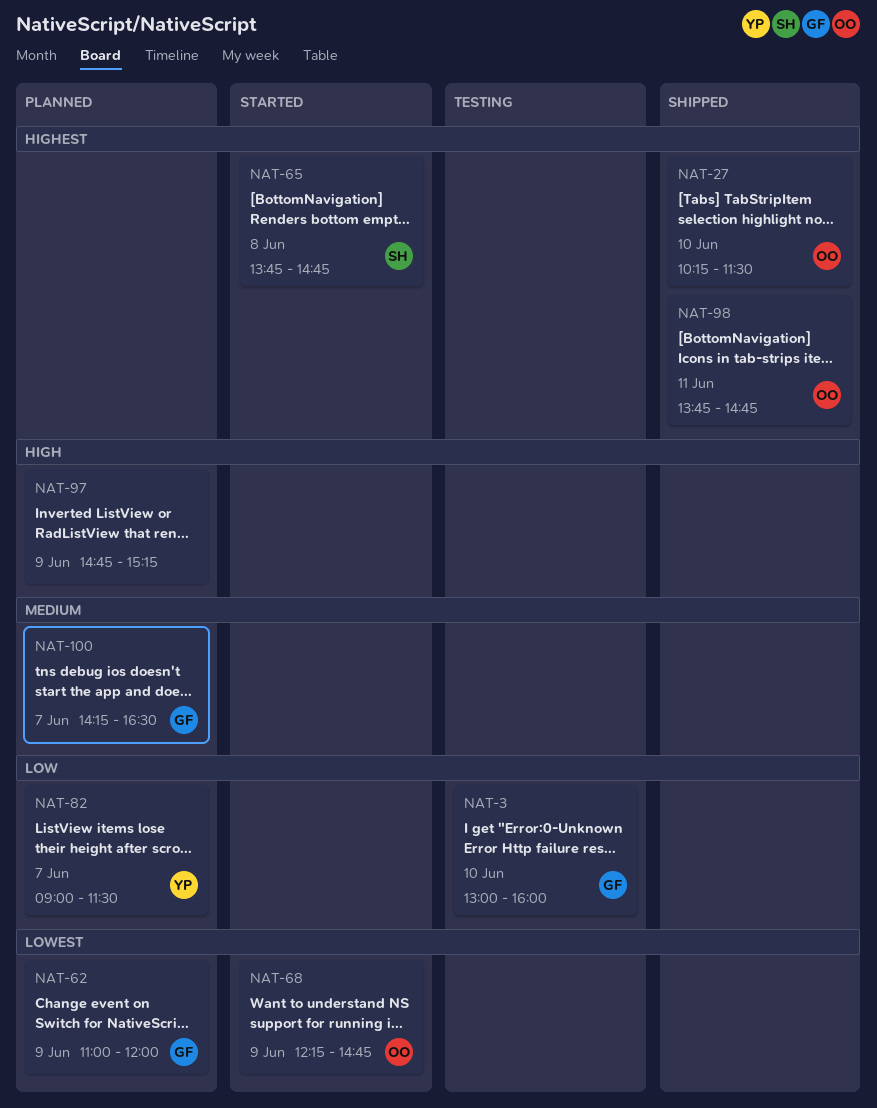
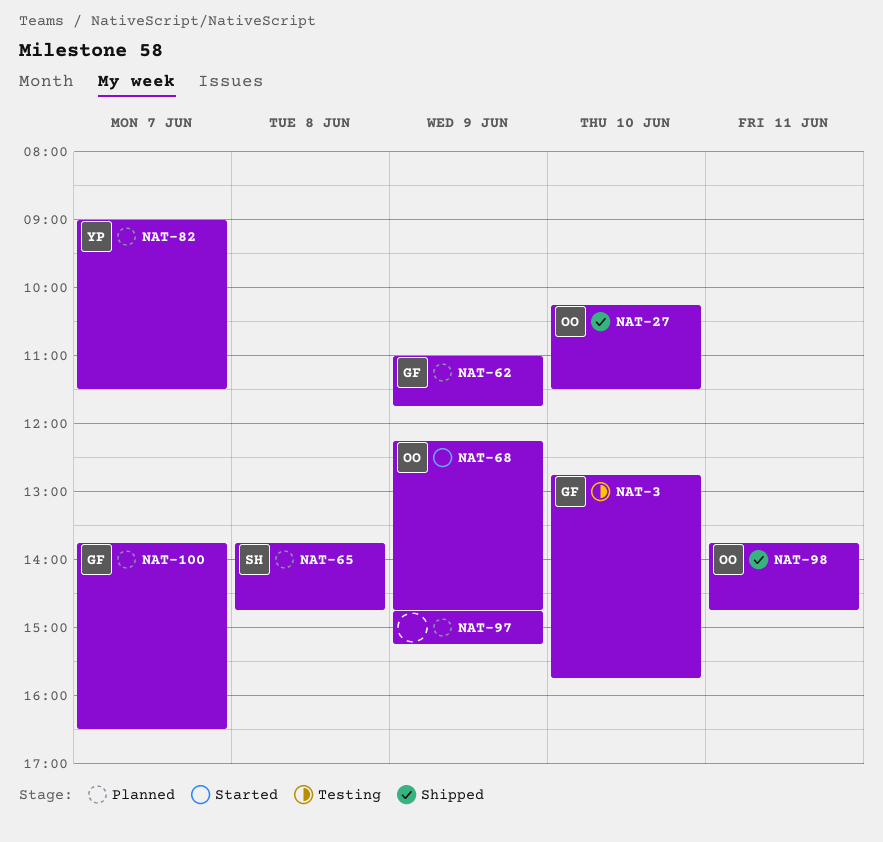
NAT-3, begins: 13:00 -> 12:45
NAT-3, ends: 16:00 -> 15:45
NAT-62, ends: 12:00 -> 11:45
NAT-65, status: Started -> Planned
NAT-100, begins: 14:15 -> 13:45

